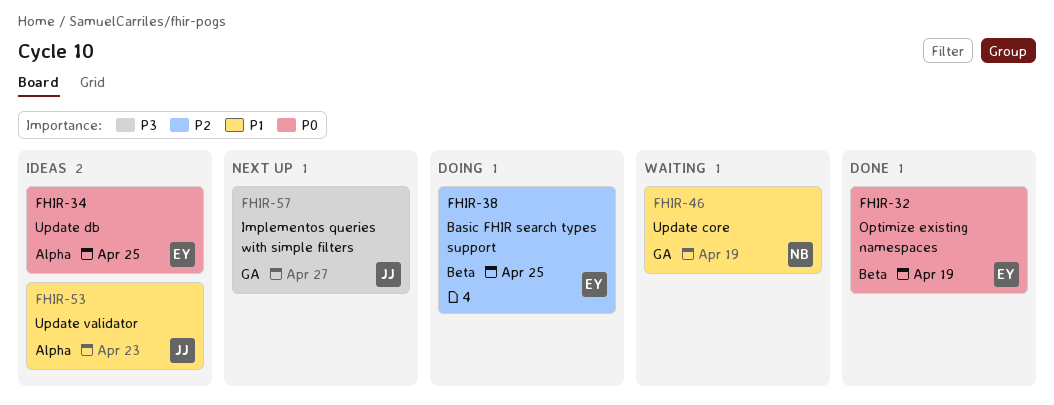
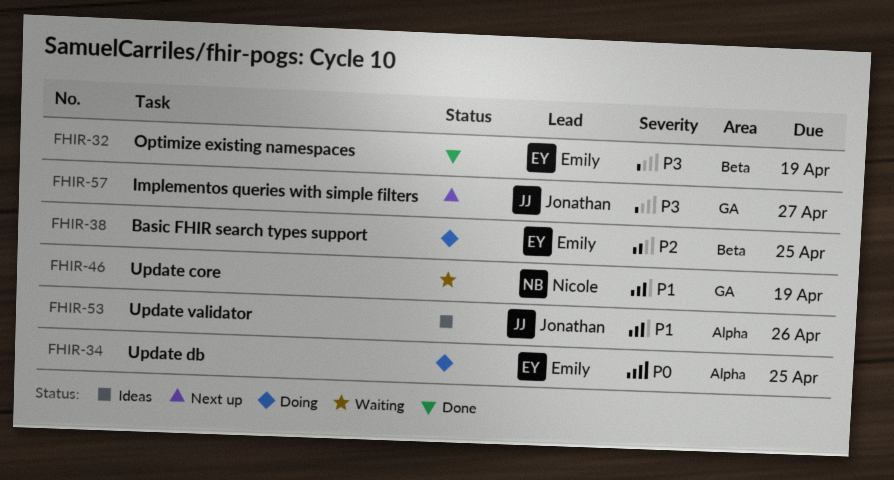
FHIR-32, priority: P0 -> P3
FHIR-34, status: Ideas -> Doing
FHIR-53, due: Apr 23 -> Apr 26

